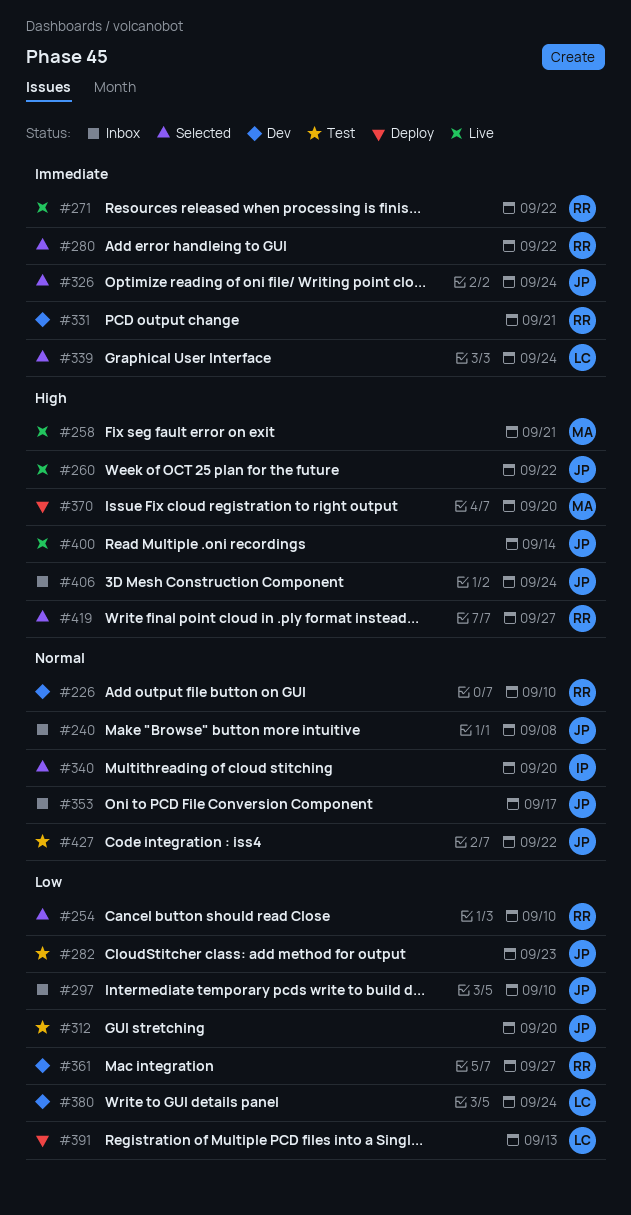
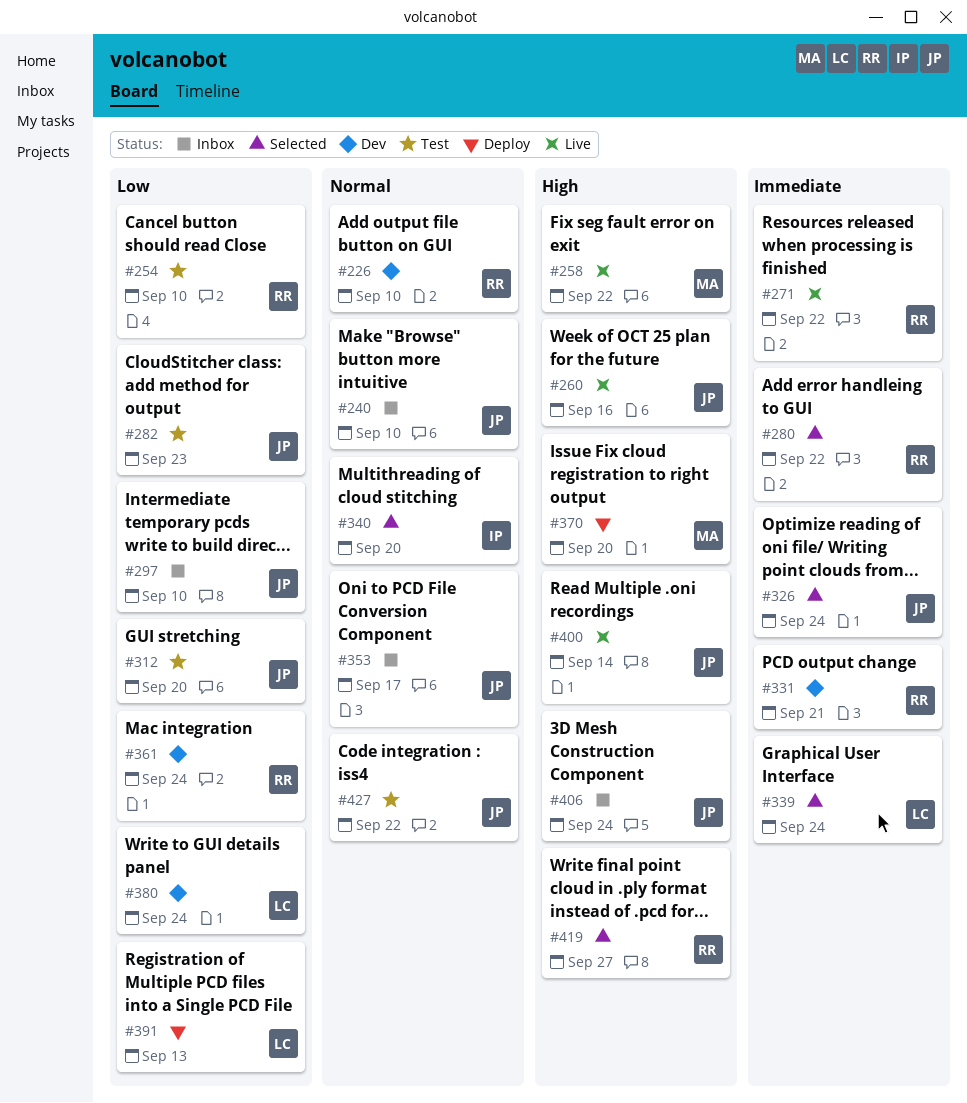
#240, due: Sep 8 -> Sep 10
#254, status: Selected -> Test
#258, due: Sep 21 -> Sep 22
#260, due: Sep 22 -> Sep 16
#361, due: Sep 27 -> Sep 24

